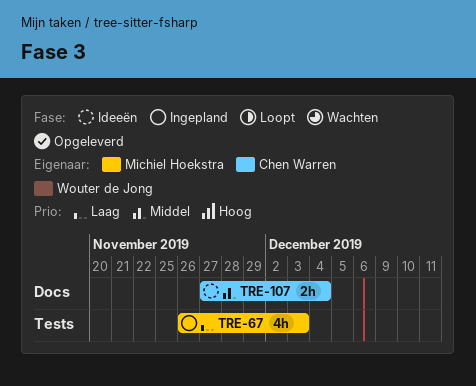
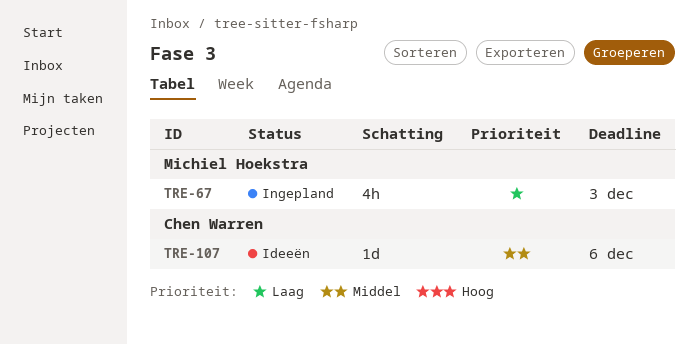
TRE-107, estimate: 2h -> 1d
TRE-107, due: Dec 4 -> Dec 6

